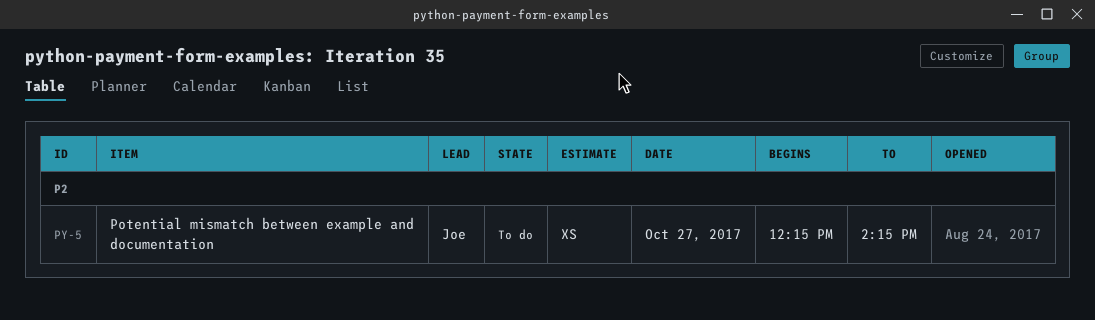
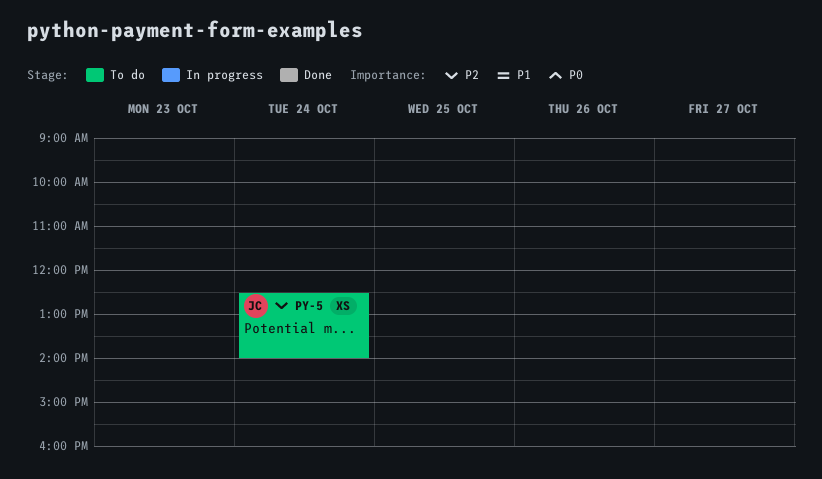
PY-5, day: Oct 27 -> Oct 24
PY-5, begins: 12:15 -> 12:30
PY-5, ends: 14:15 -> 14:00

